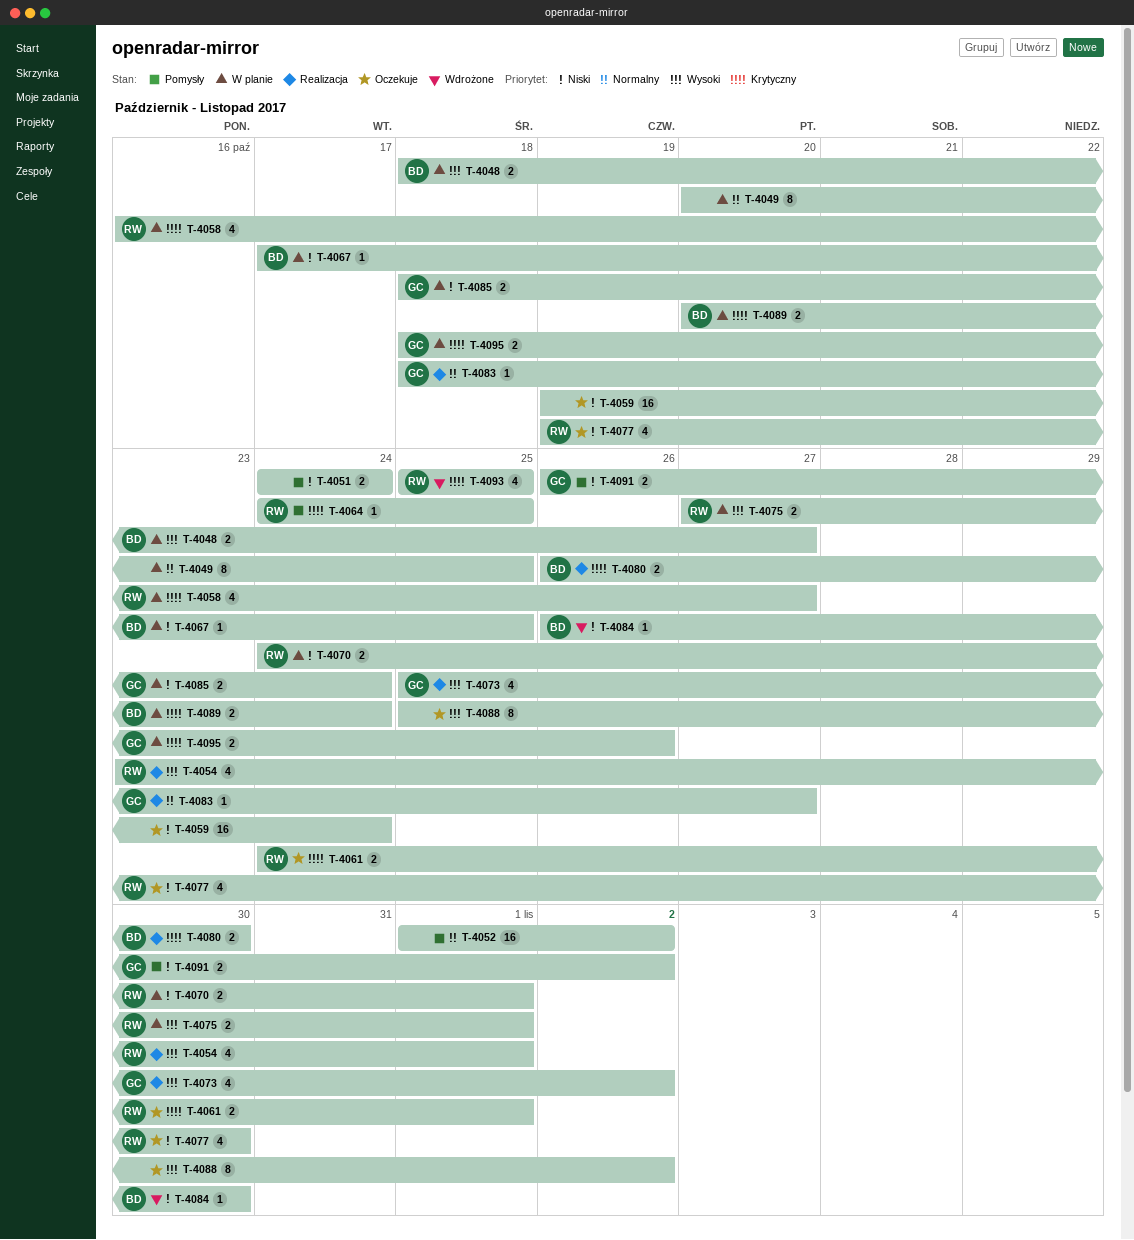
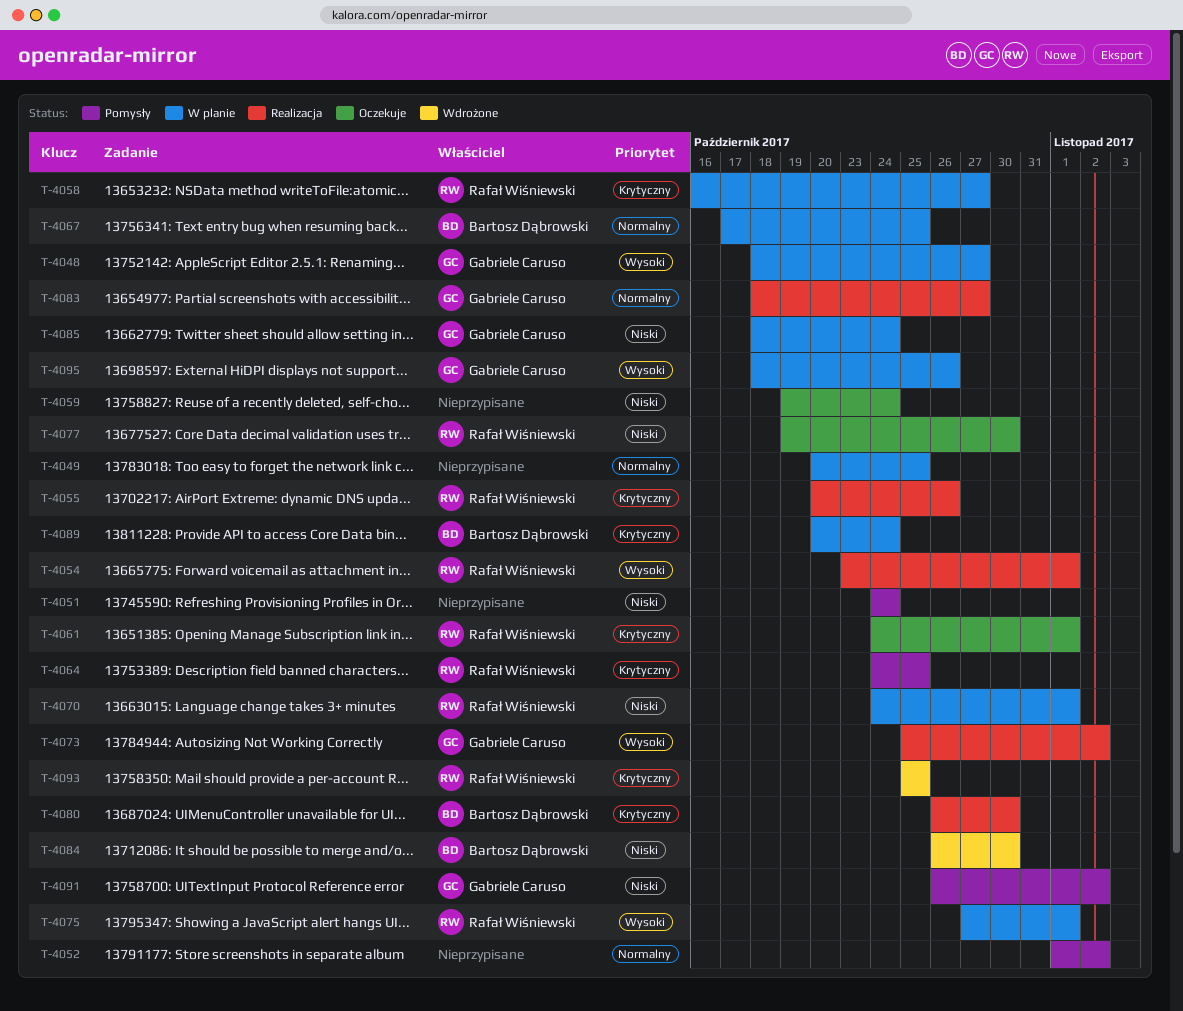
T-4048, owner: Bartosz Dąbrowski -> Gabriele Caruso
T-4055: none -> present
T-4067, priority: Niski -> Normalny
T-4088: present -> none
T-4095, priority: Krytyczny -> Wysoki

